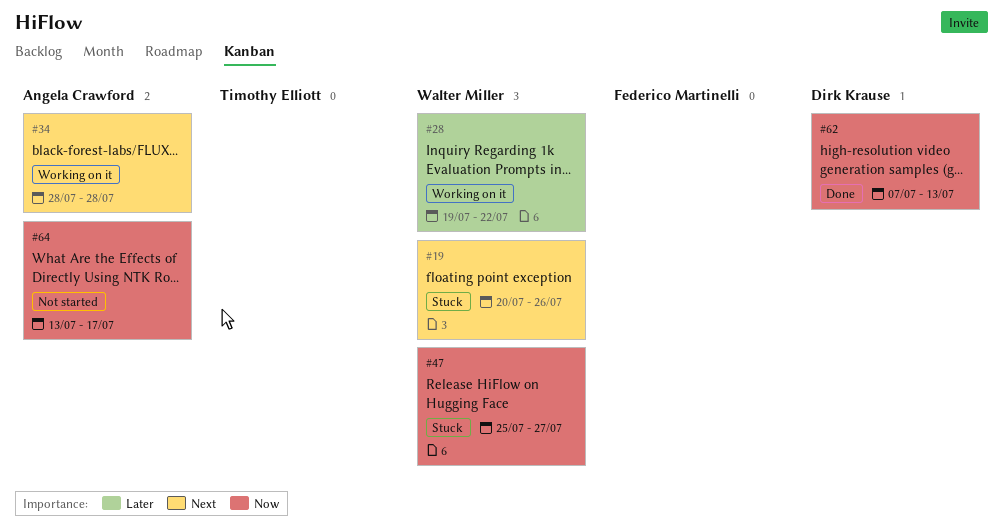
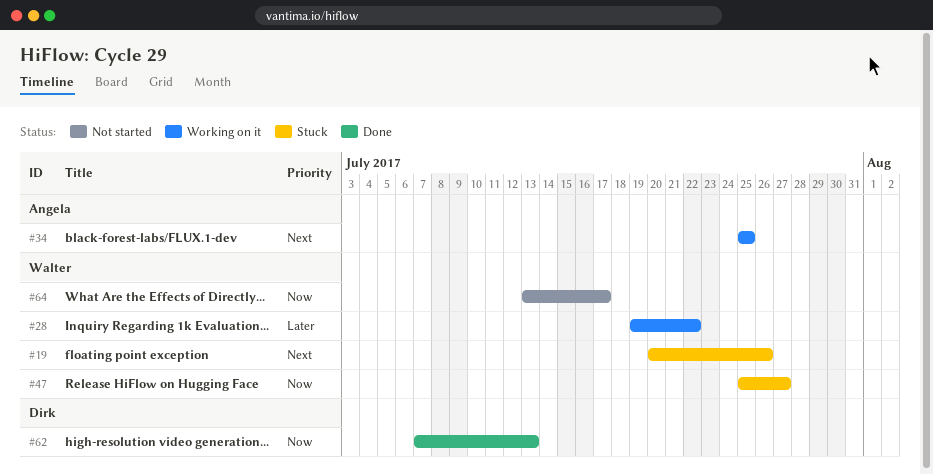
#34, start: Jul 28 -> Jul 25
#34, due: Jul 28 -> Jul 25
#64, owner: Angela Crawford -> Walter Miller

